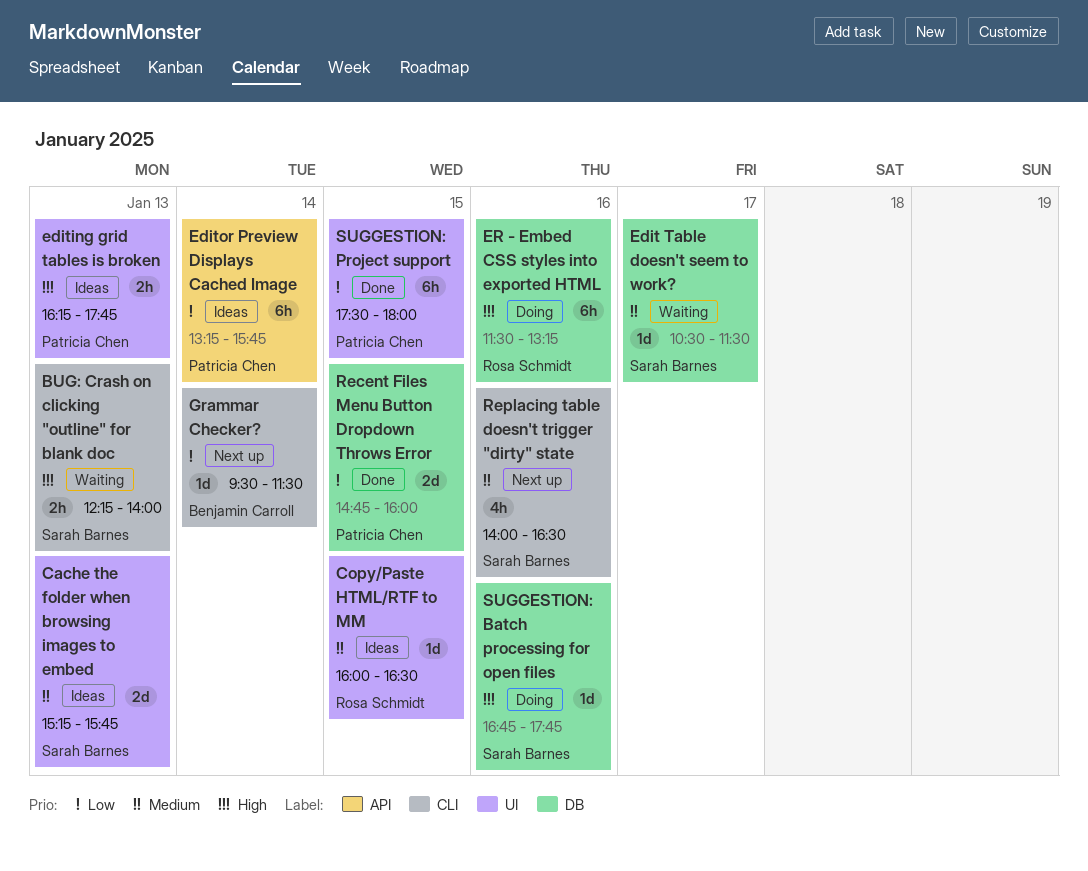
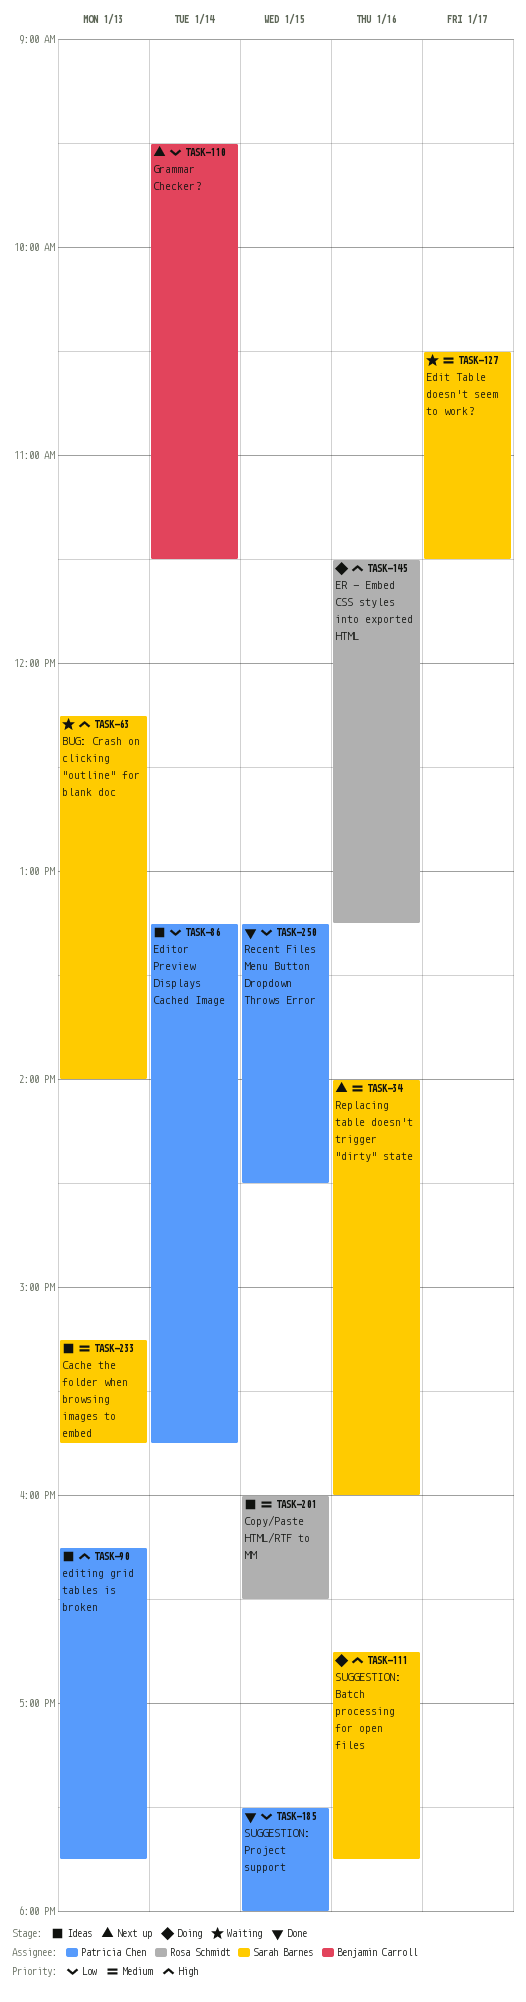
Recent Files Menu Button Dropdown Throws Error, begins: 14:45 -> 13:15
Recent Files Menu Button Dropdown Throws Error, ends: 16:00 -> 14:30
Replacing table doesn't trigger "dirty" state, ends: 16:30 -> 16:00

